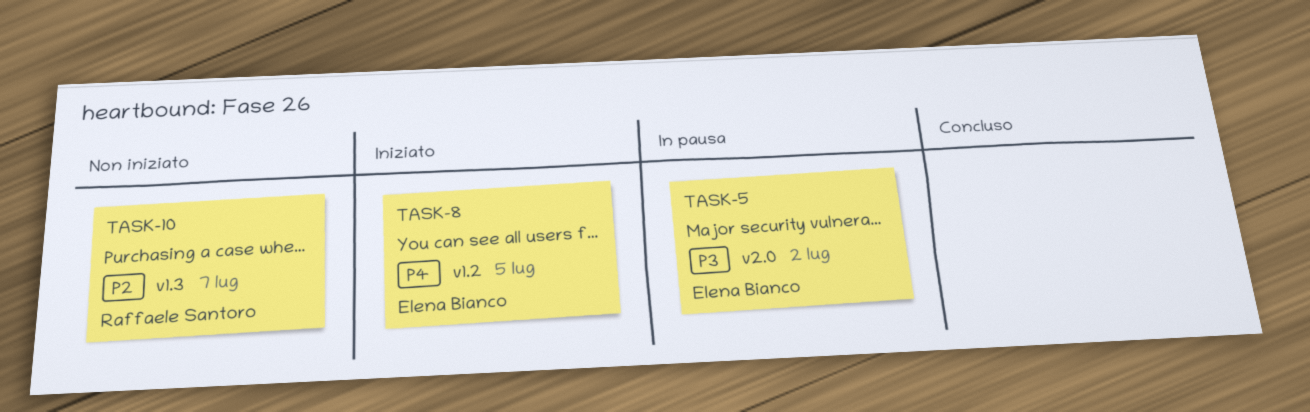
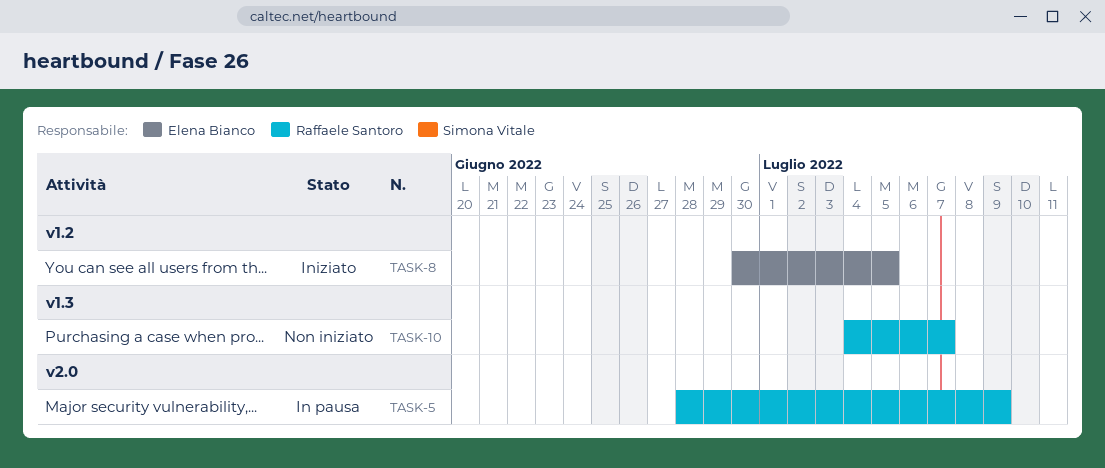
TASK-5, owner: Elena Bianco -> Raffaele Santoro
TASK-5, due: Jul 2 -> Jul 9

